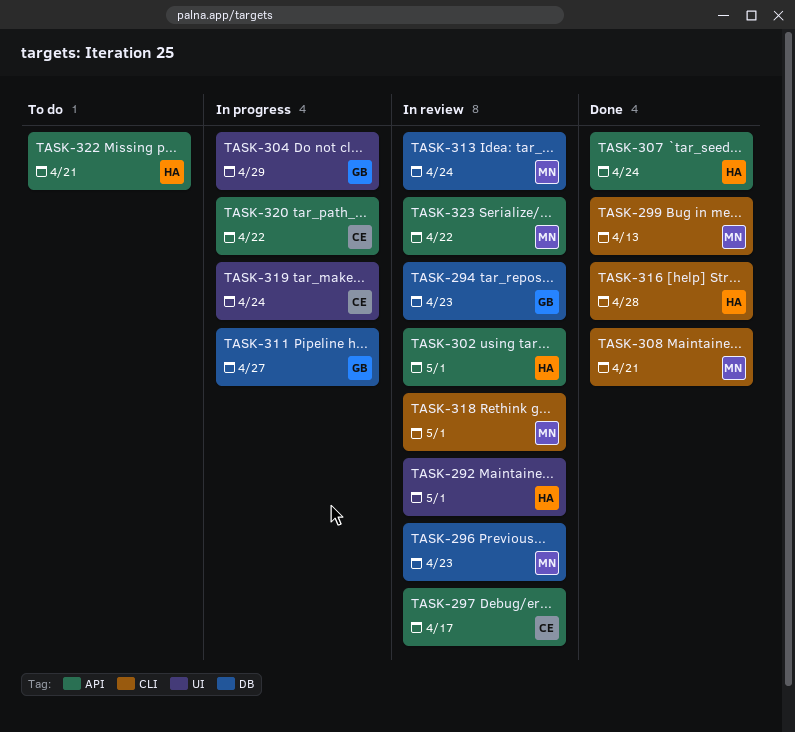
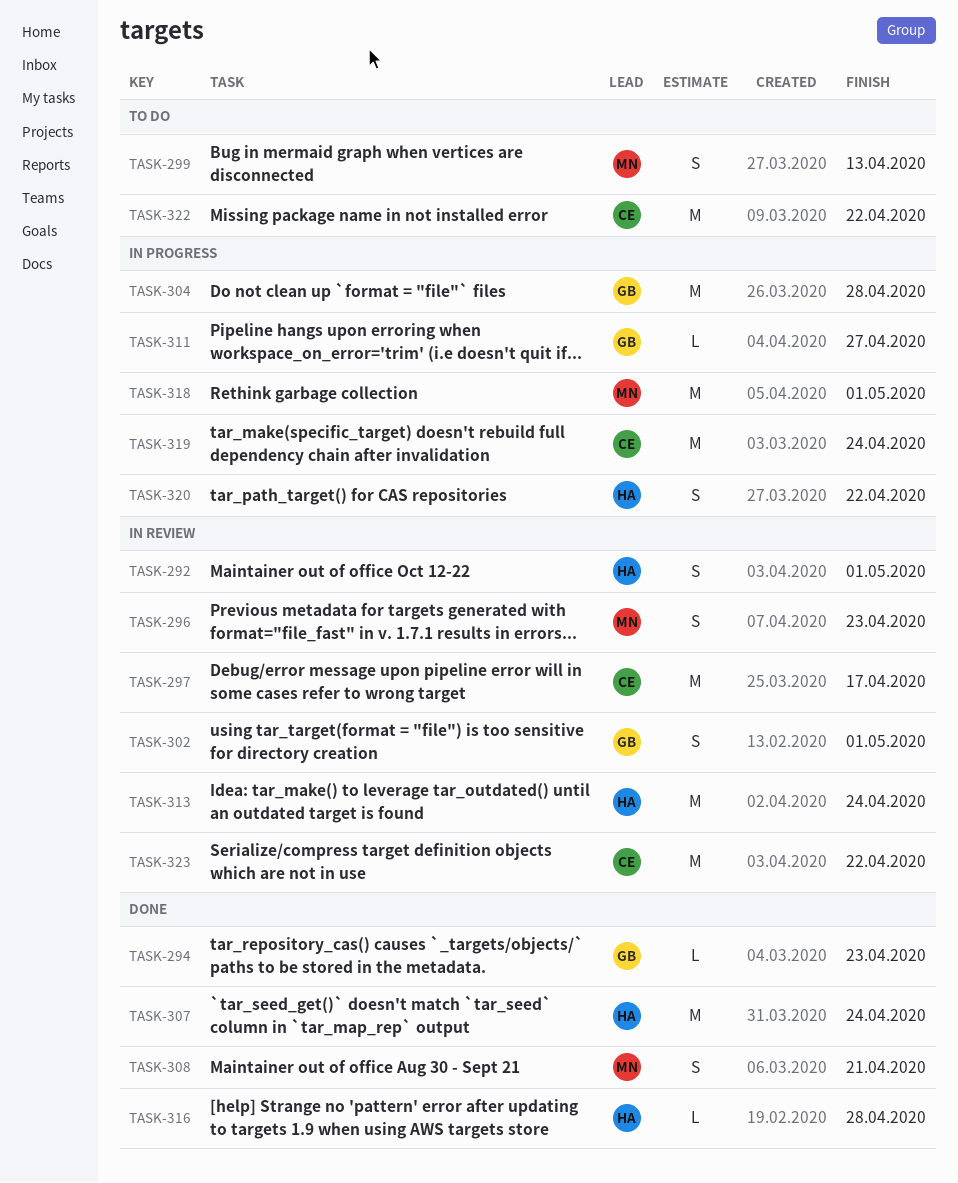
TASK-294, status: In review -> Done
TASK-299, status: Done -> To do
TASK-302, owner: HA -> GB
TASK-304, due: Apr 29 -> Apr 28
TASK-313, owner: MN -> HA
TASK-318, status: In review -> In progress
TASK-320, owner: CE -> HA
TASK-322, owner: HA -> CE
TASK-322, due: Apr 21 -> Apr 22
TASK-323, owner: MN -> CE

